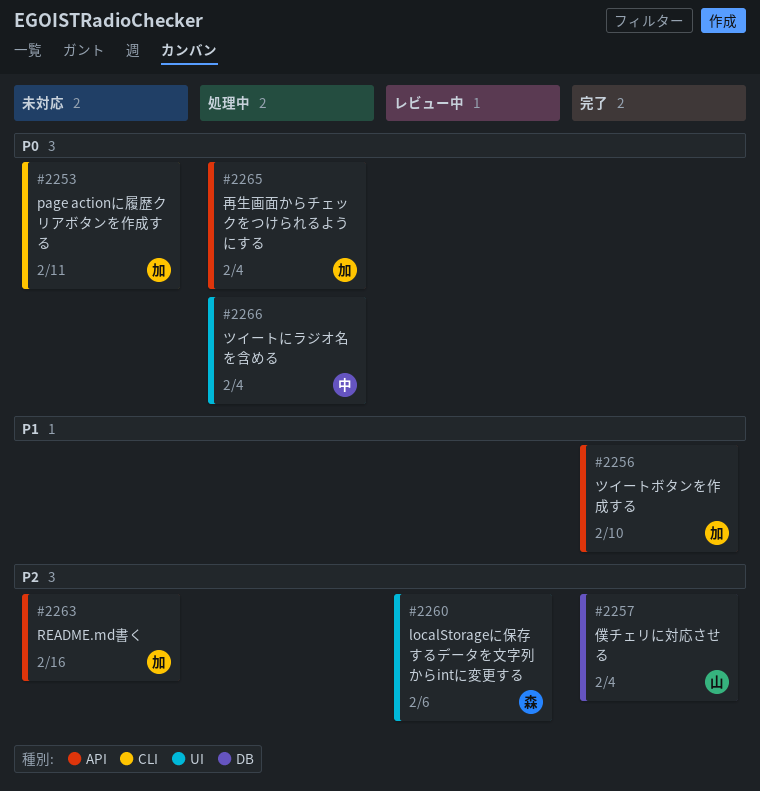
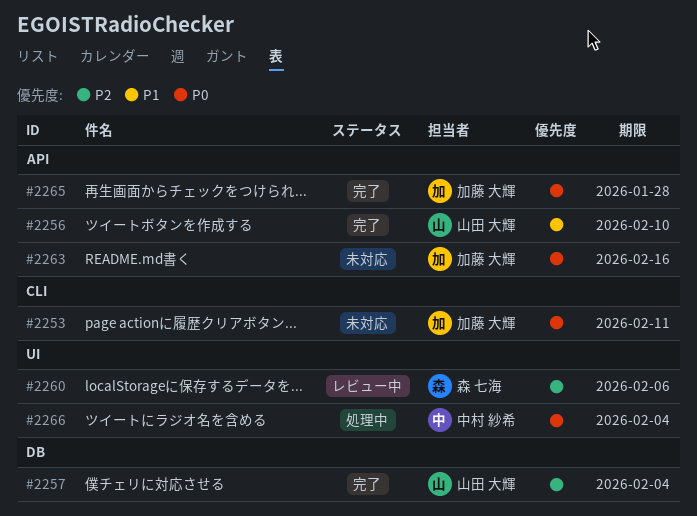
#2256, owner: 加藤 大輝 -> 山田 大輝
#2263, priority: P2 -> P0
#2265, status: 処理中 -> 完了
#2265, due: Feb 4 -> Jan 28

